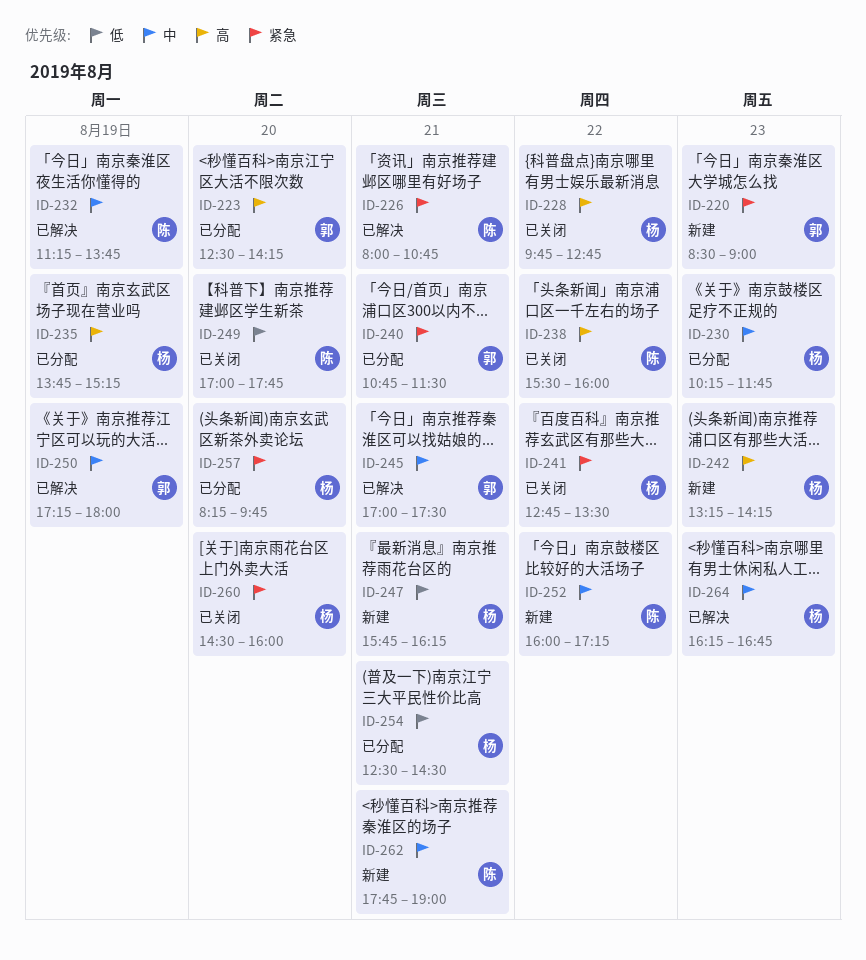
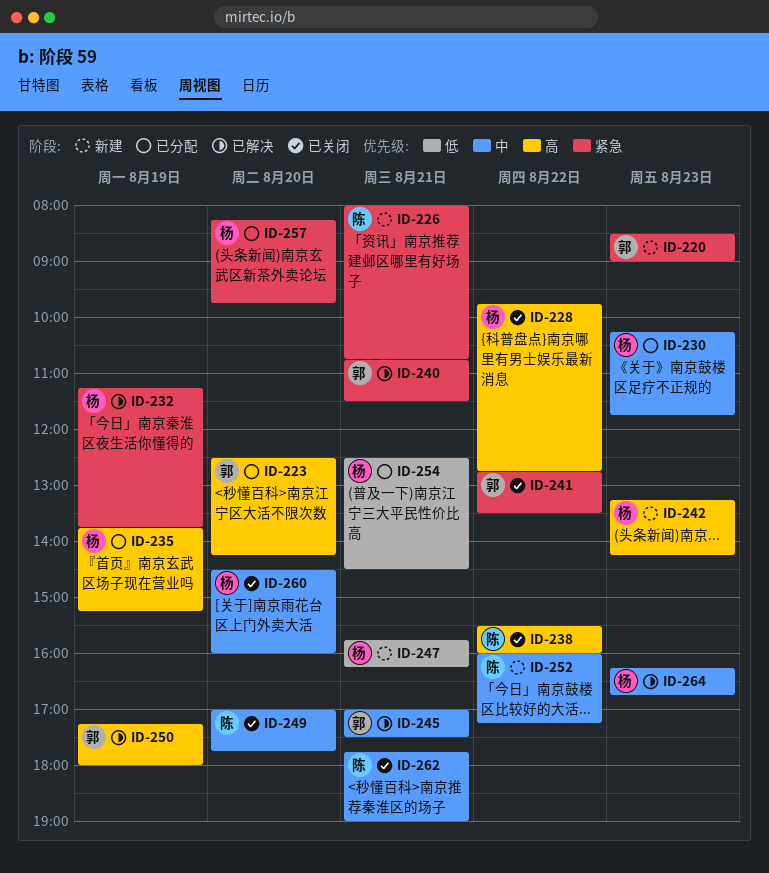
ID-226, status: 已解决 -> 新建
ID-232, owner: 陈 -> 杨
ID-232, priority: 中 -> 紧急
ID-240, status: 已分配 -> 已解决
ID-241, owner: 杨 -> 郭
ID-249, priority: 低 -> 中
ID-250, priority: 中 -> 高
ID-260, priority: 紧急 -> 中
ID-262, status: 新建 -> 已关闭

